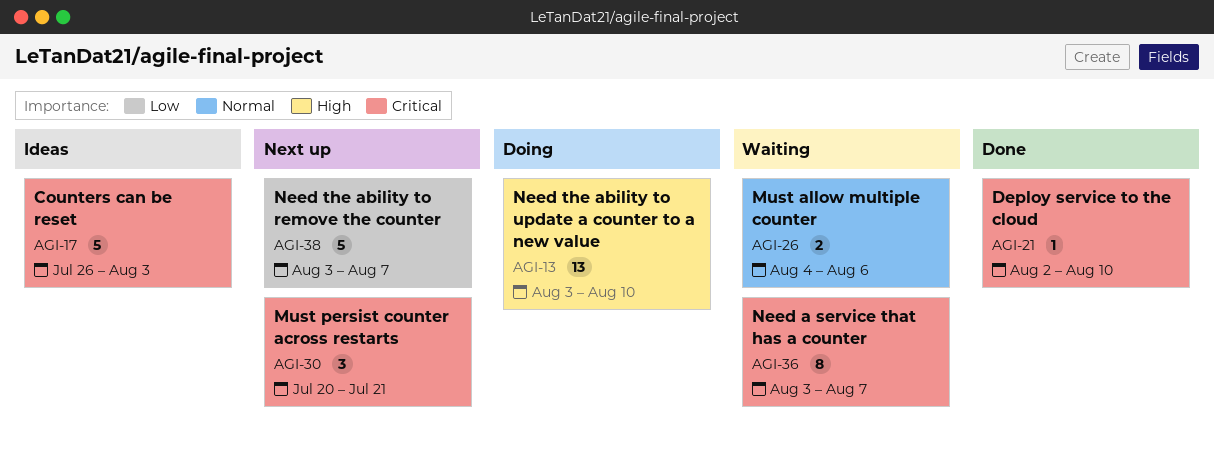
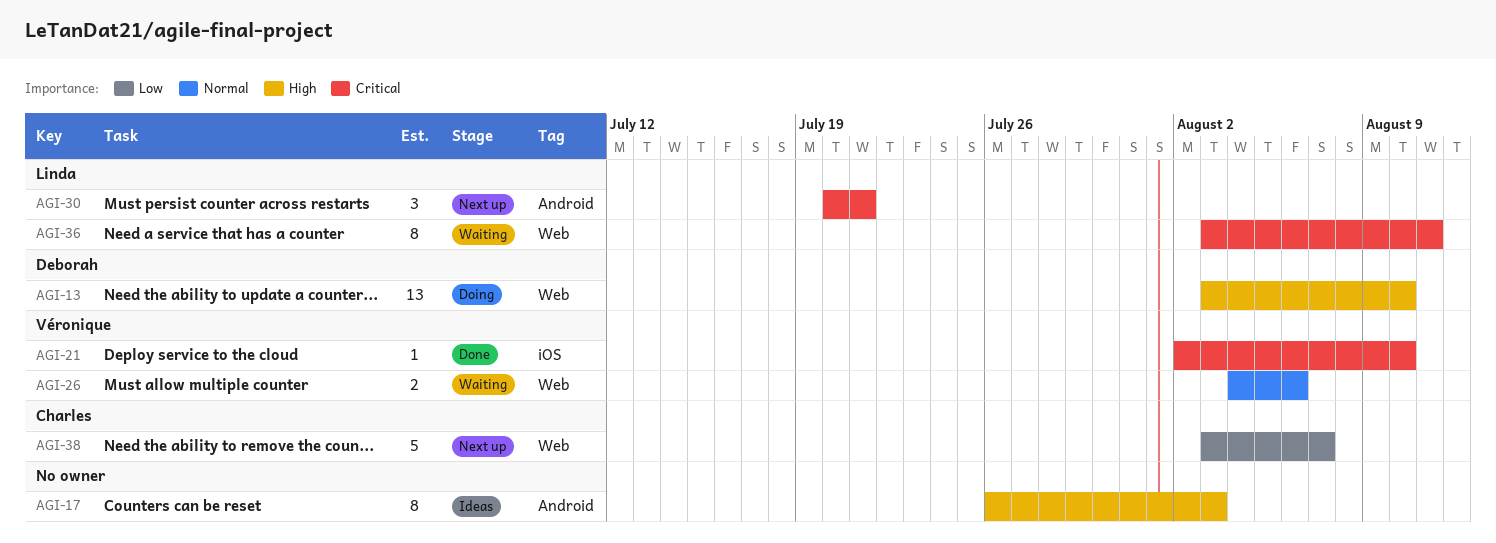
AGI-17, priority: Critical -> High
AGI-17, estimate: 5 -> 8
AGI-36, due: Aug 7 -> Aug 11

